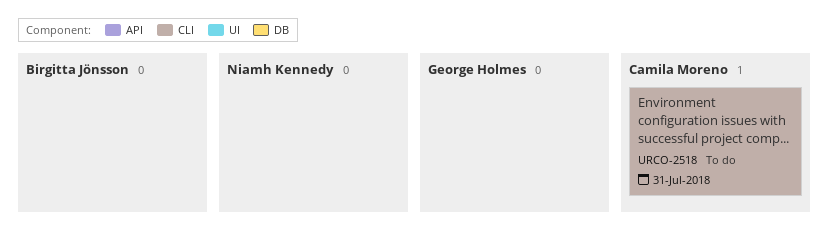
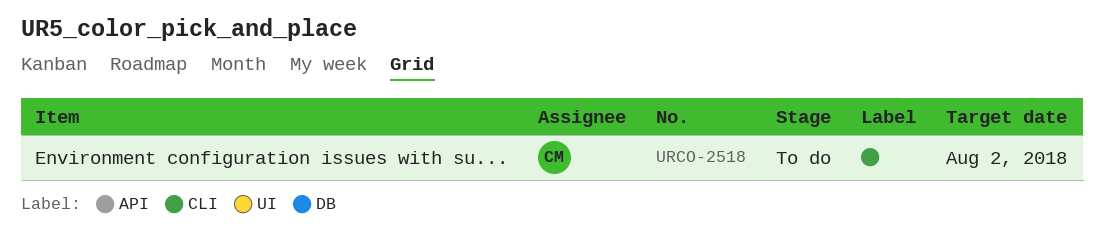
URCO-2518, due: Jul 31 -> Aug 2

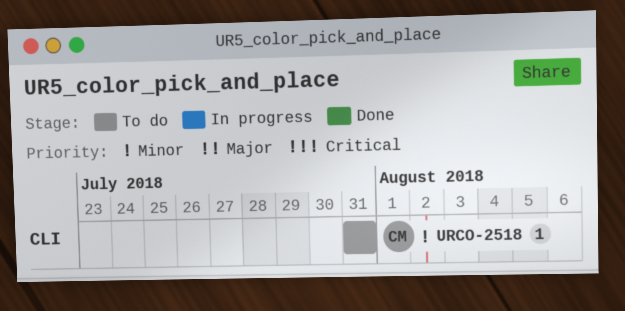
URCO-2518, due: Aug 2 -> Jul 31

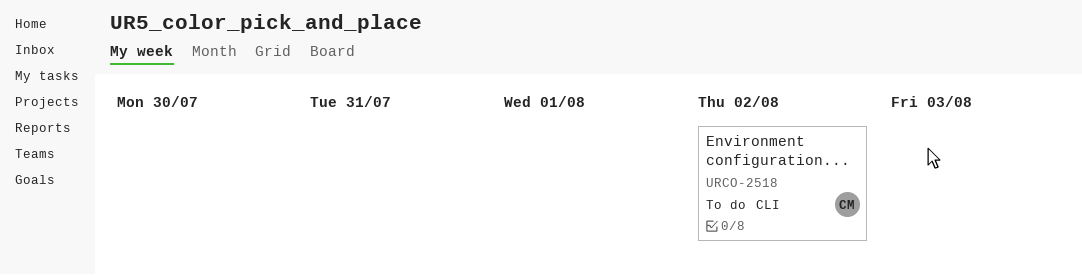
URCO-2518, due: Jul 31 -> Aug 2

